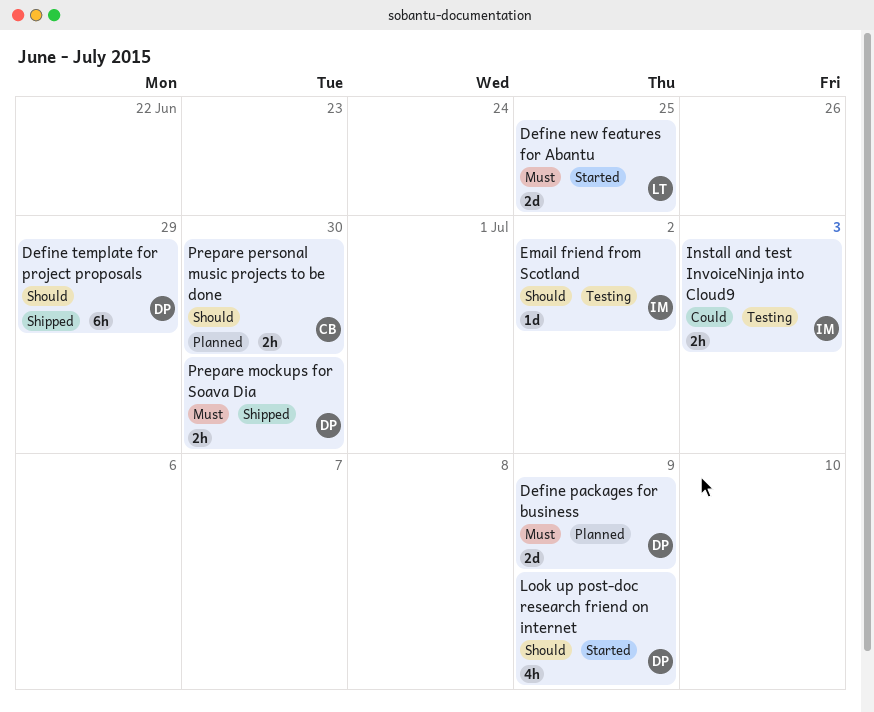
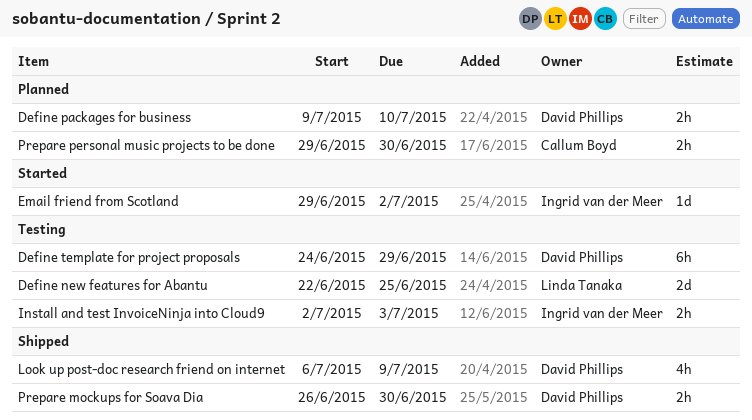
Define new features for Abantu, status: Started -> Testing
Define packages for business, estimate: 2d -> 2h
Define packages for business, due: Jul 9 -> Jul 10
Define template for project proposals, status: Shipped -> Testing
Email friend from Scotland, status: Testing -> Started
Look up post-doc research friend on internet, status: Started -> Shipped

